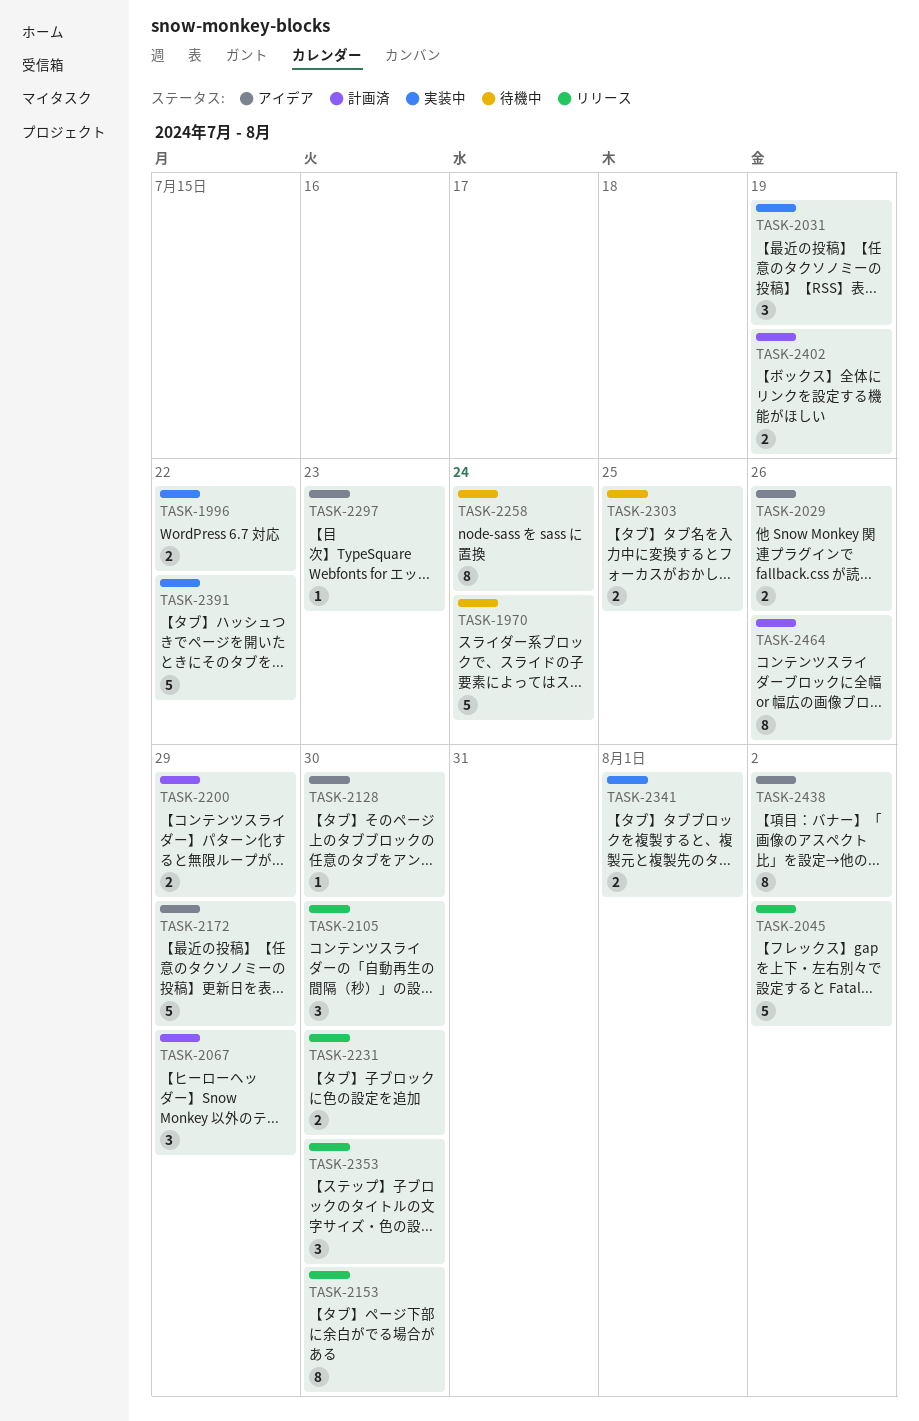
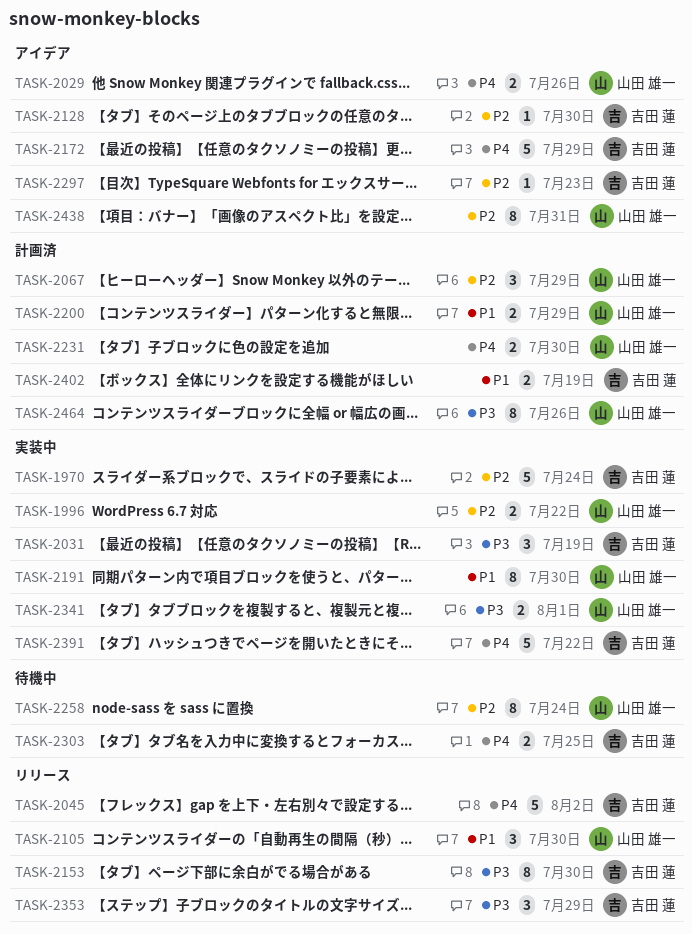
TASK-1970, status: 待機中 -> 実装中
TASK-2191: none -> present
TASK-2231, status: リリース -> 計画済
TASK-2353, due: Jul 30 -> Jul 29
TASK-2438, due: Aug 2 -> Jul 31

